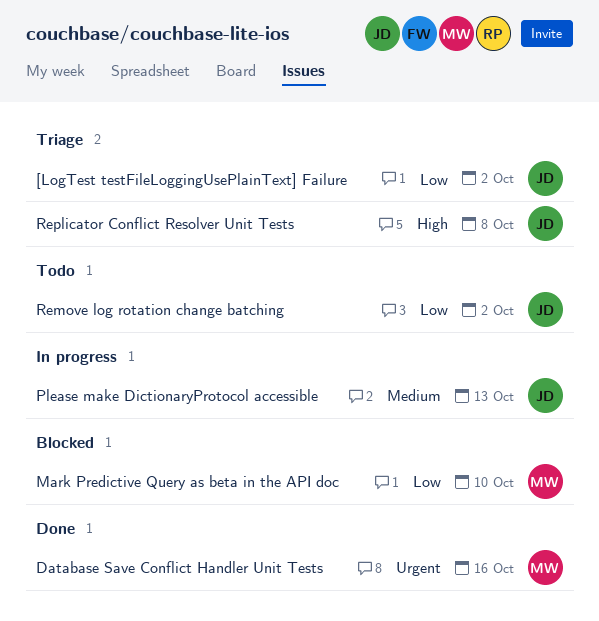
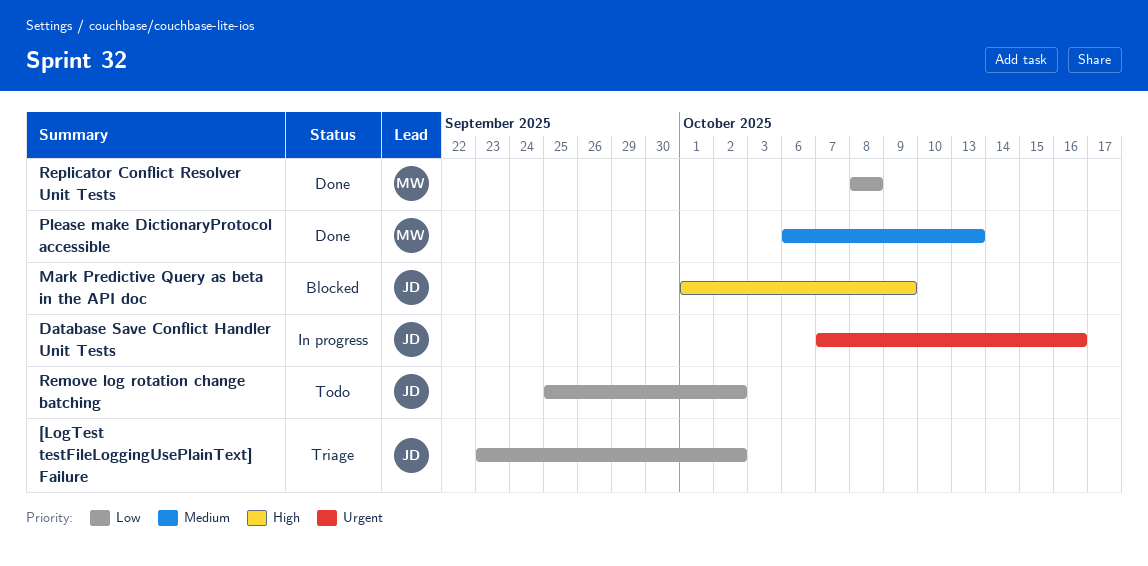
Database Save Conflict Handler Unit Tests, status: Done -> In progress
Database Save Conflict Handler Unit Tests, owner: MW -> JD
Mark Predictive Query as beta in the API doc, owner: MW -> JD
Mark Predictive Query as beta in the API doc, priority: Low -> High
Mark Predictive Query as beta in the API doc, due: Oct 10 -> Oct 9
Please make DictionaryProtocol accessible, status: In progress -> Done
Please make DictionaryProtocol accessible, owner: JD -> MW
Replicator Conflict Resolver Unit Tests, status: Triage -> Done
Replicator Conflict Resolver Unit Tests, owner: JD -> MW
Replicator Conflict Resolver Unit Tests, priority: High -> Low

